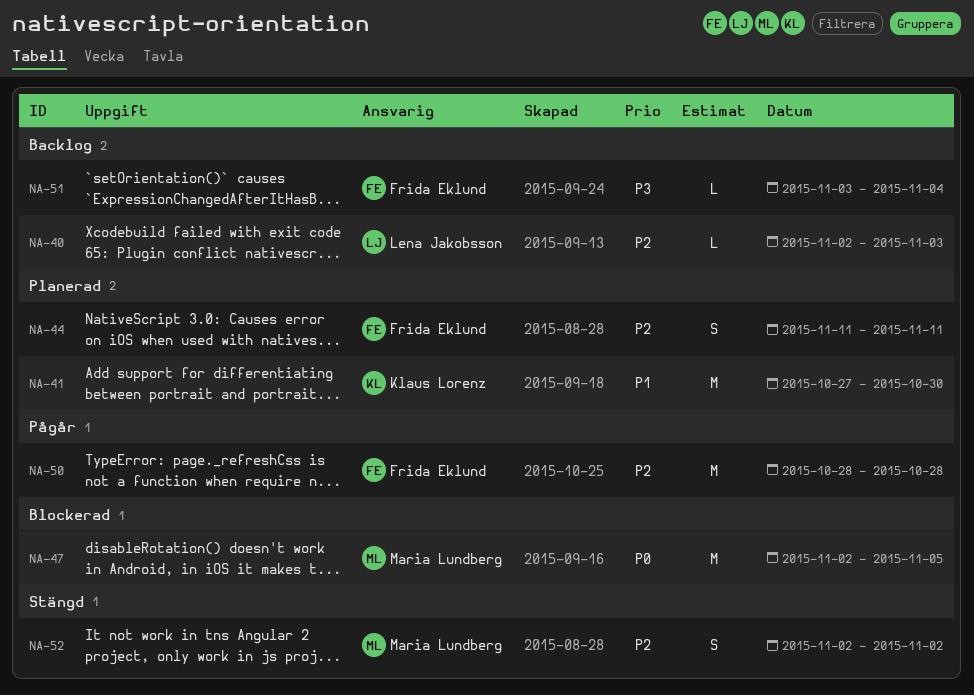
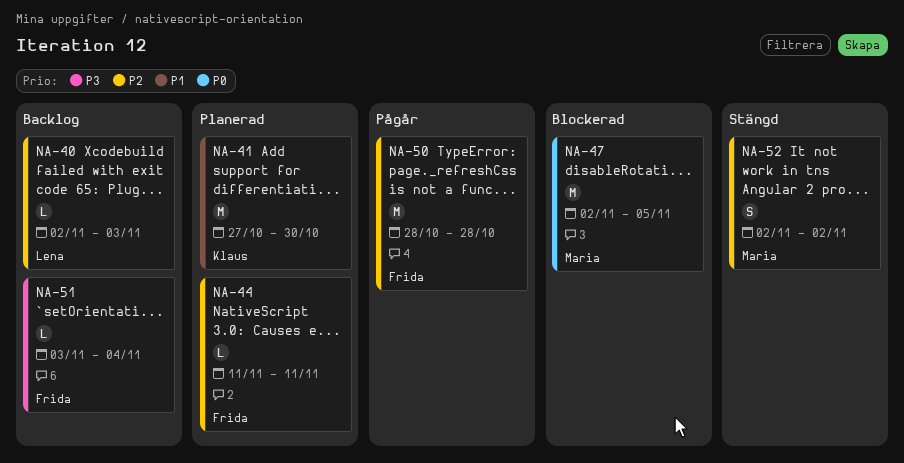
NA-44, estimate: S -> L

